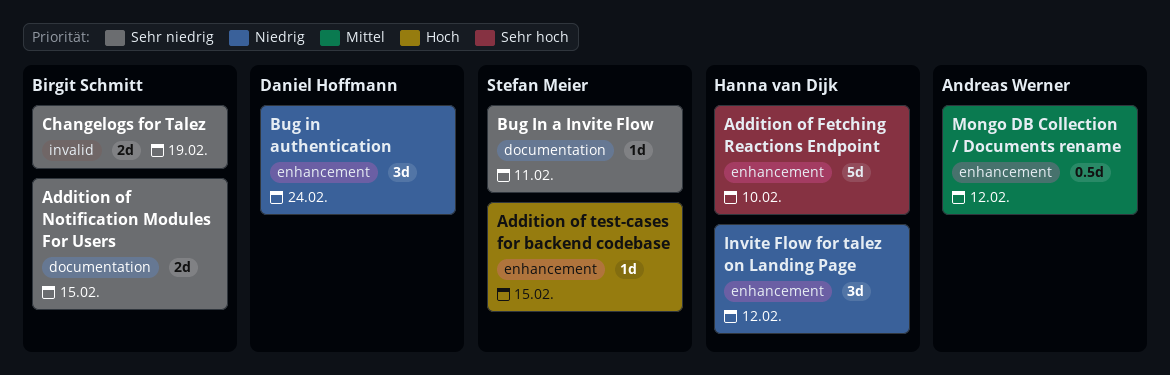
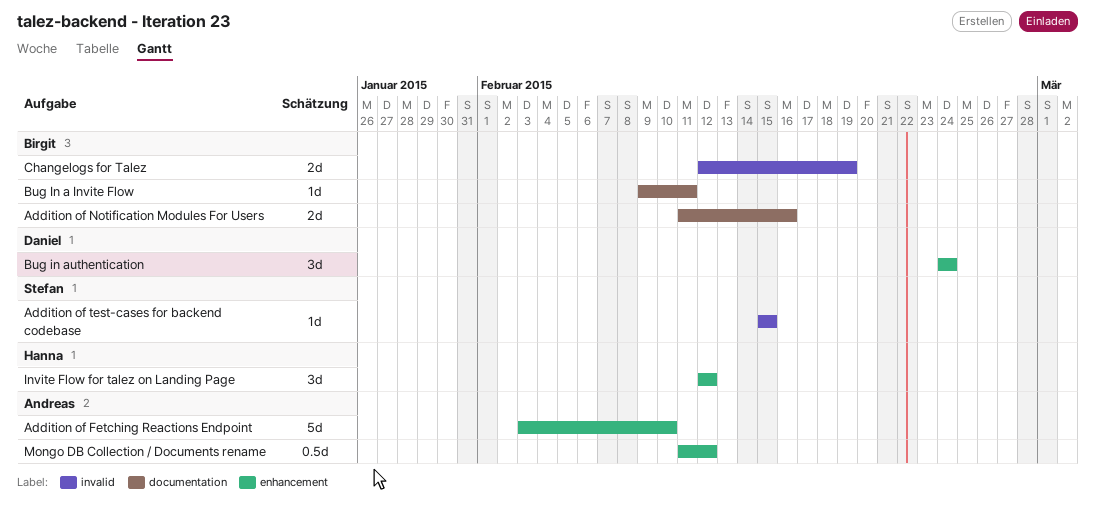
Addition of Fetching Reactions Endpoint, owner: Hanna van Dijk -> Andreas Werner
Addition of Notification Modules For Users, due: Feb 15 -> Feb 16
Addition of test-cases for backend codebase, label: enhancement -> invalid
Bug In a Invite Flow, owner: Stefan Meier -> Birgit Schmitt

